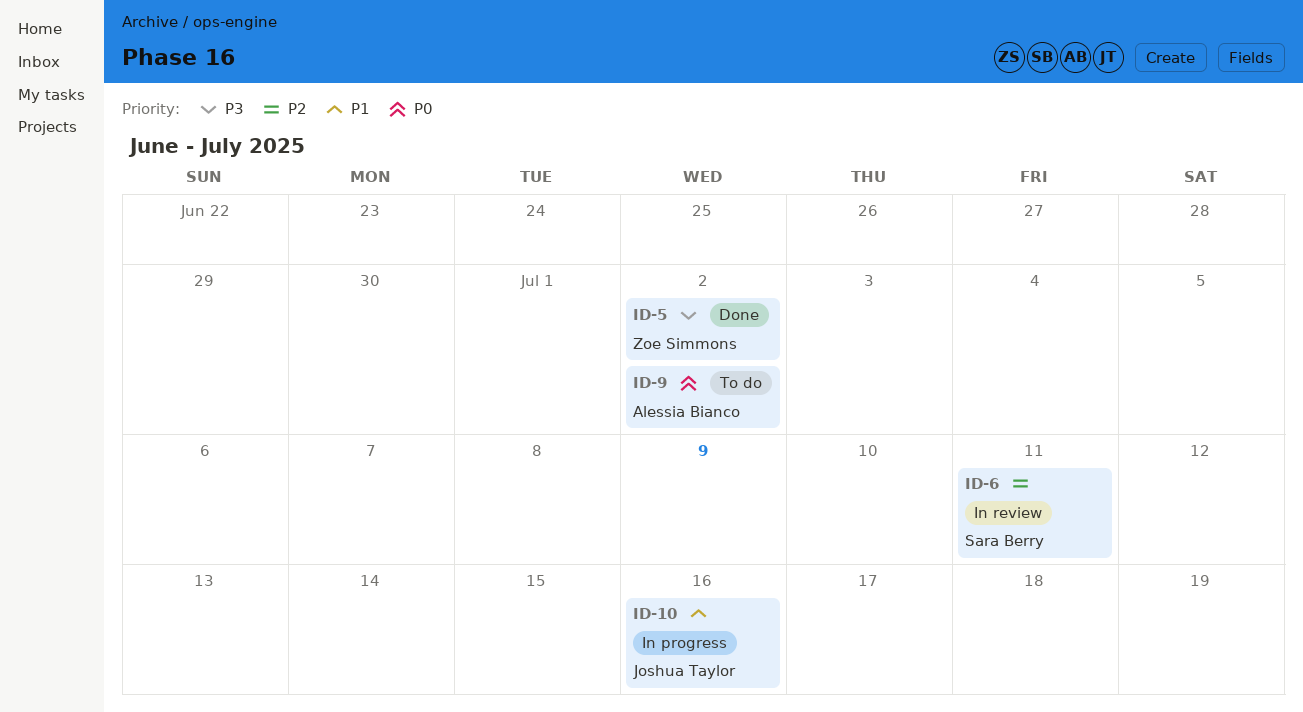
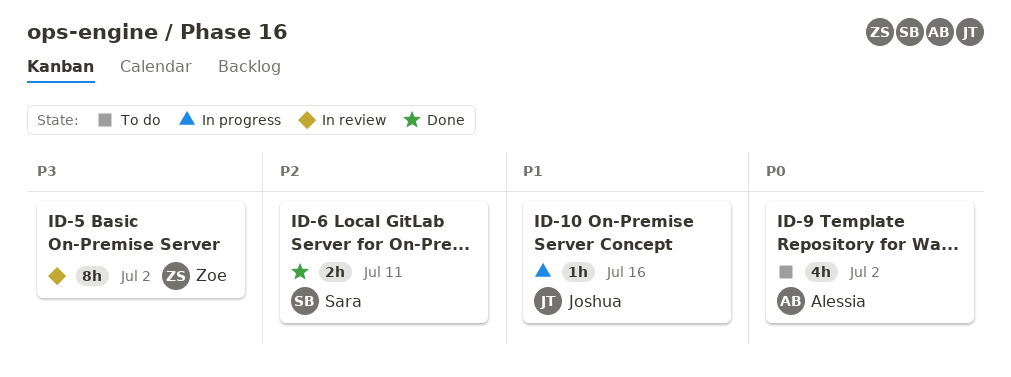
ID-5, status: Done -> In review
ID-6, status: In review -> Done

